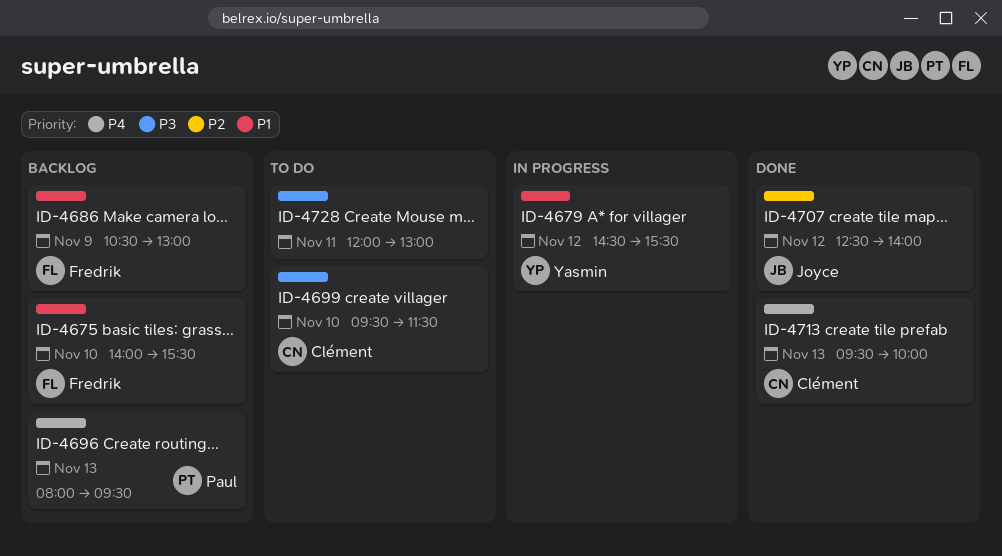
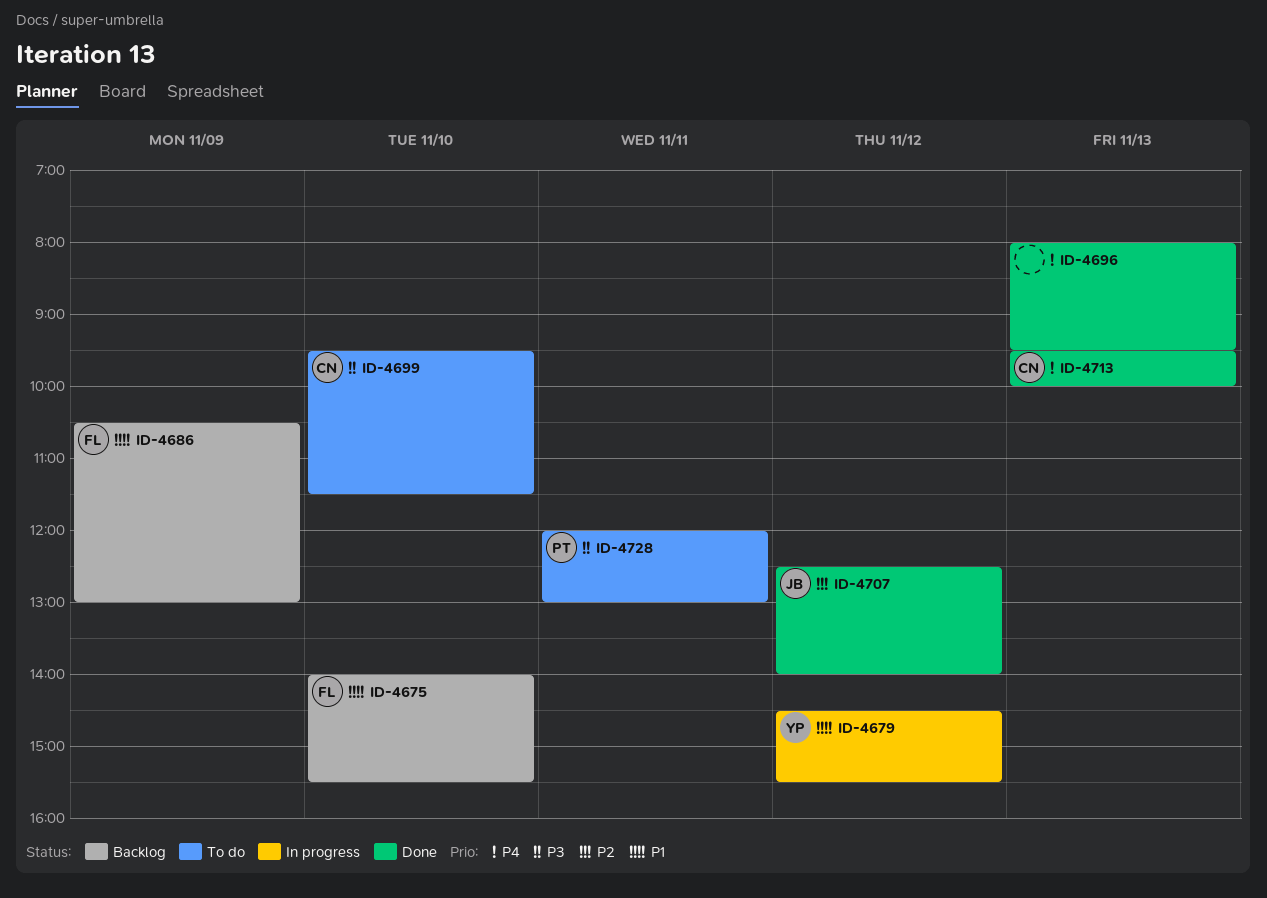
ID-4696, status: Backlog -> Done
ID-4696, owner: Paul -> none
ID-4728, owner: none -> Paul

